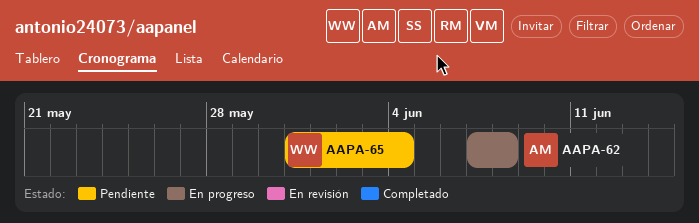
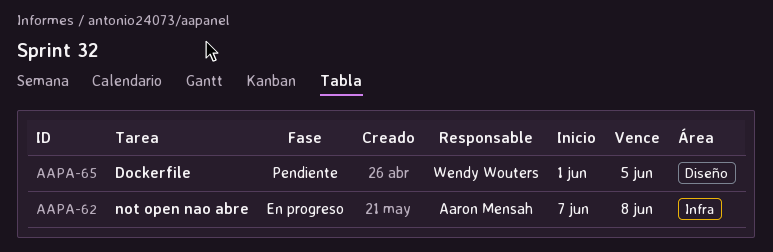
AAPA-65, start: May 31 -> Jun 1
AAPA-65, due: Jun 4 -> Jun 5

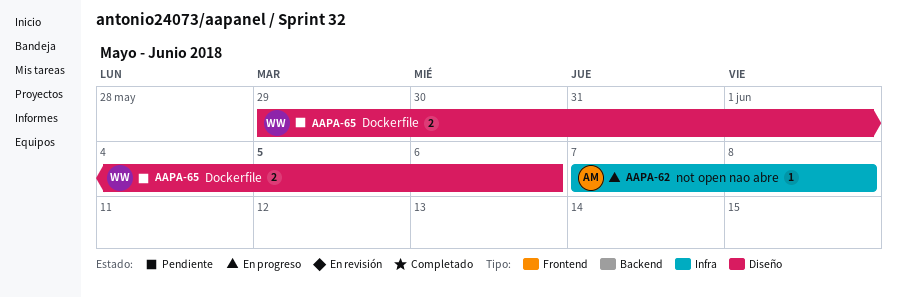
AAPA-65, start: Jun 1 -> May 29
AAPA-65, due: Jun 5 -> Jun 6

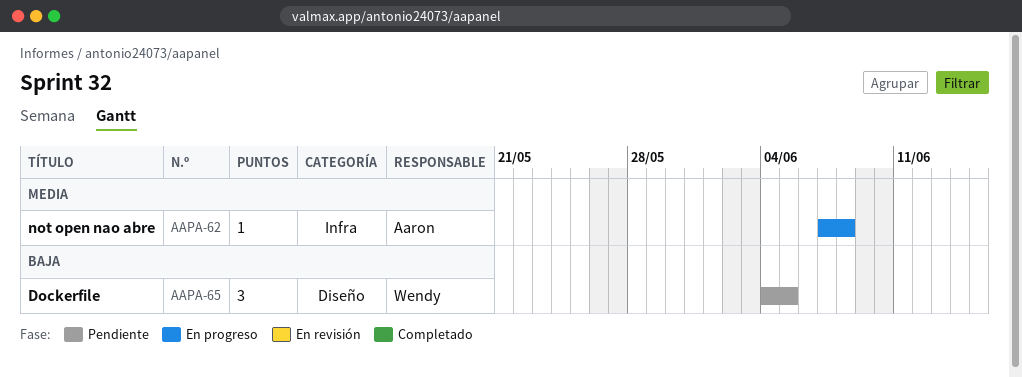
AAPA-65, estimate: 2 -> 3
AAPA-65, start: May 29 -> Jun 4
AAPA-65, due: Jun 6 -> Jun 5

